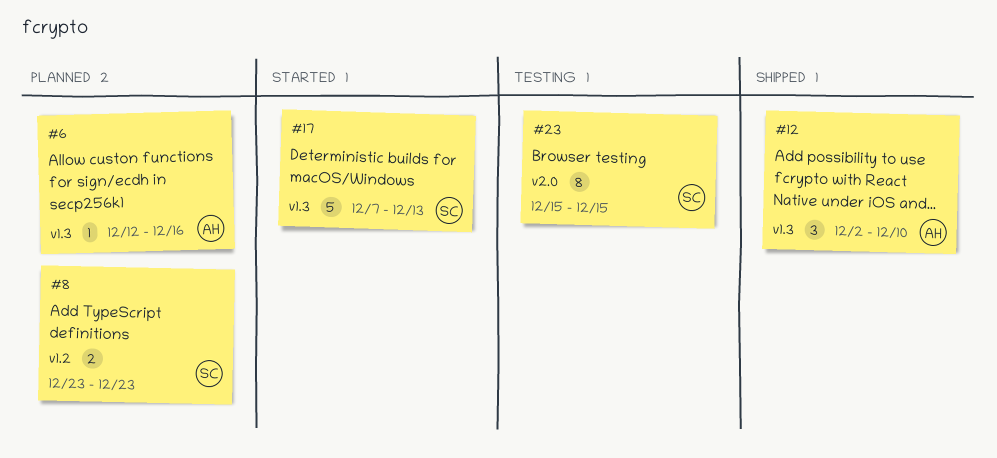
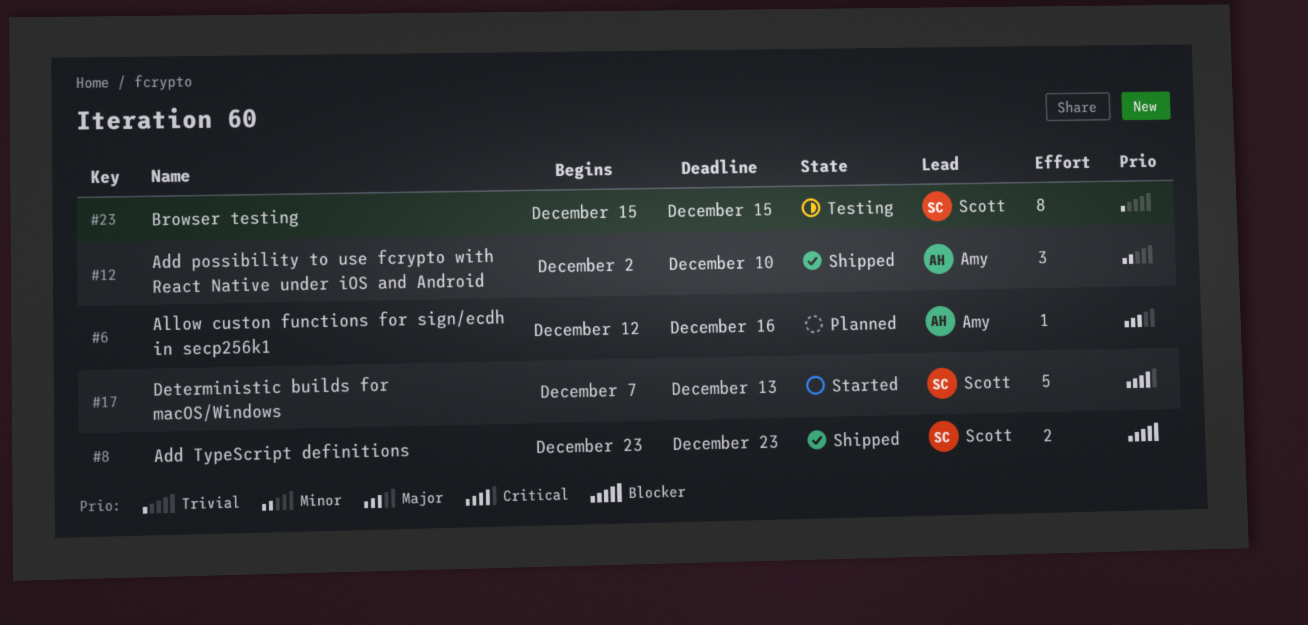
#8, status: Planned -> Shipped

